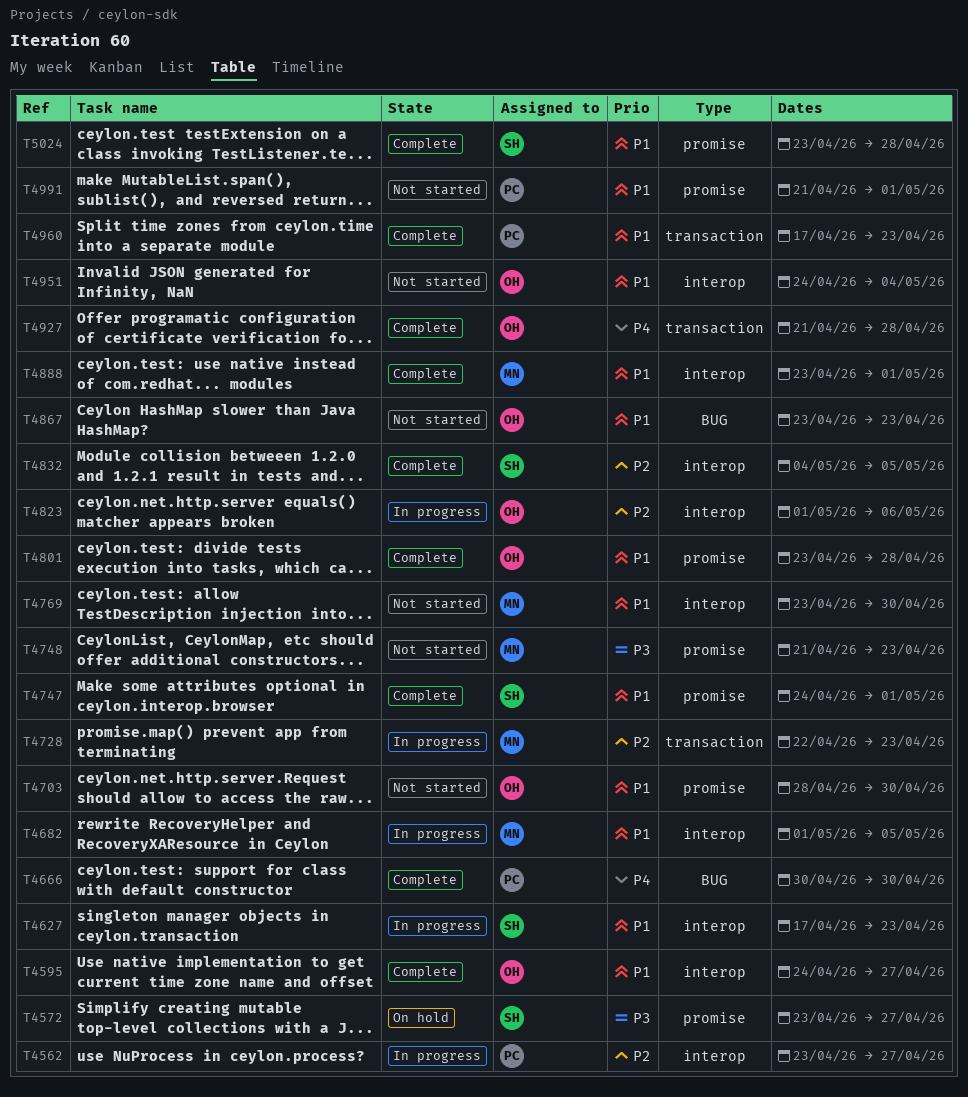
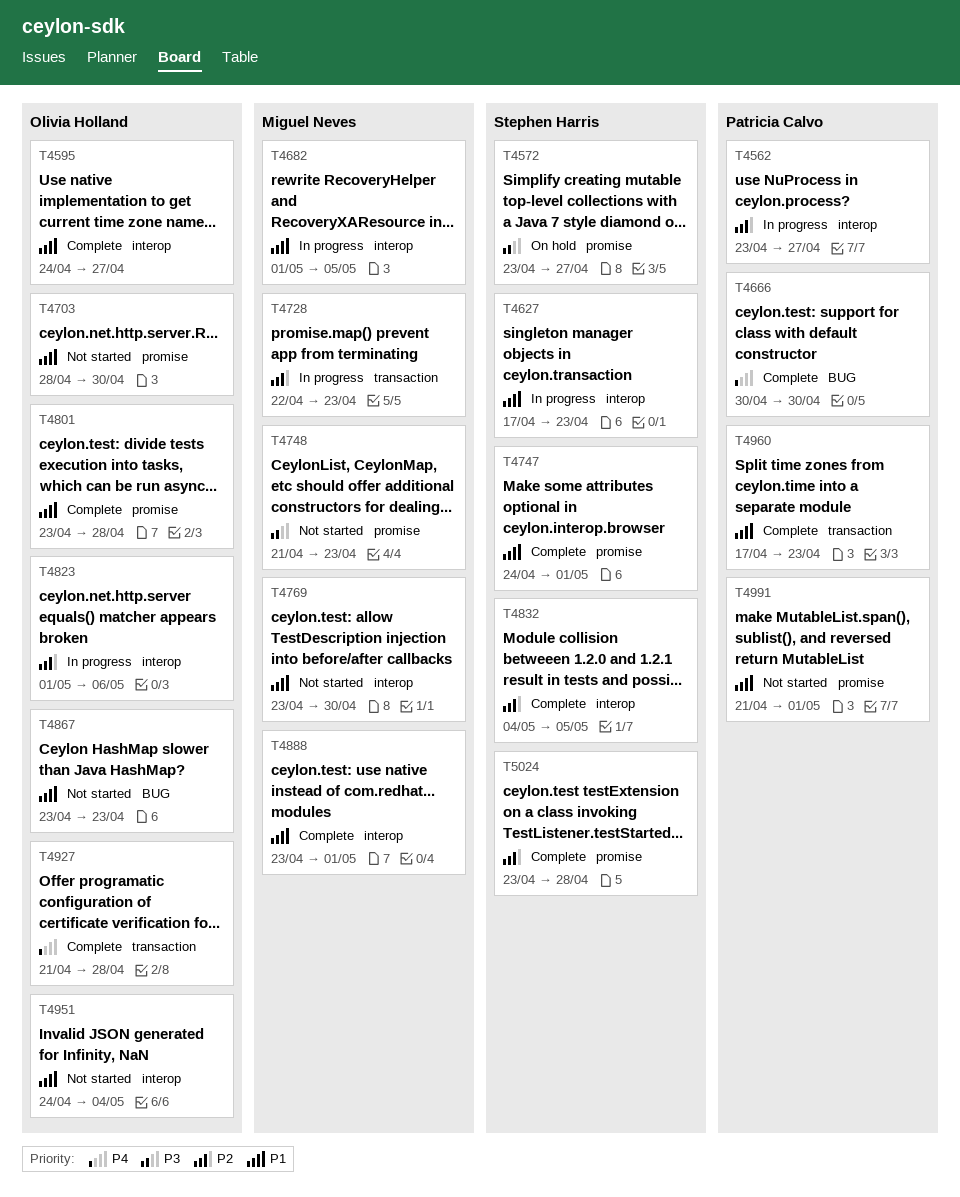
T5024, priority: P1 -> P2

